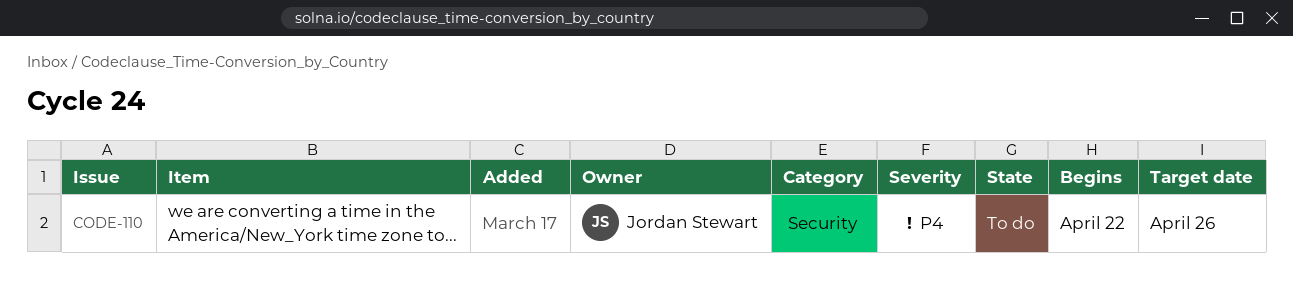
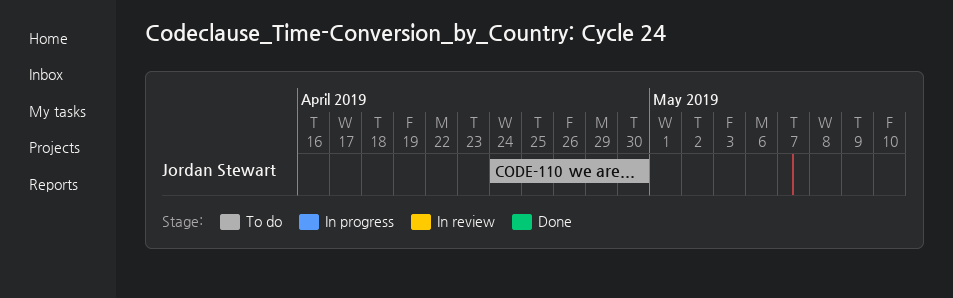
CODE-110, start: Apr 22 -> Apr 24
CODE-110, due: Apr 26 -> Apr 30

